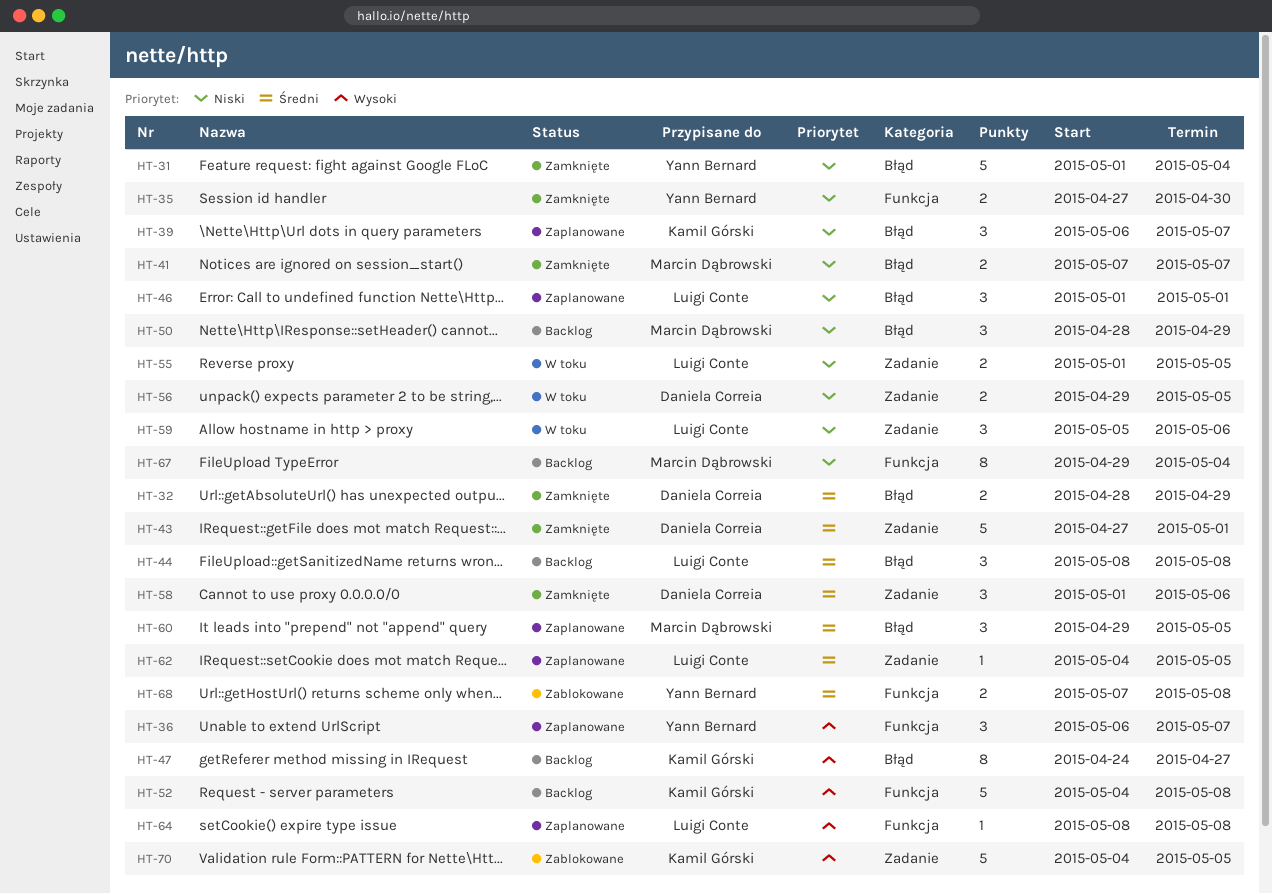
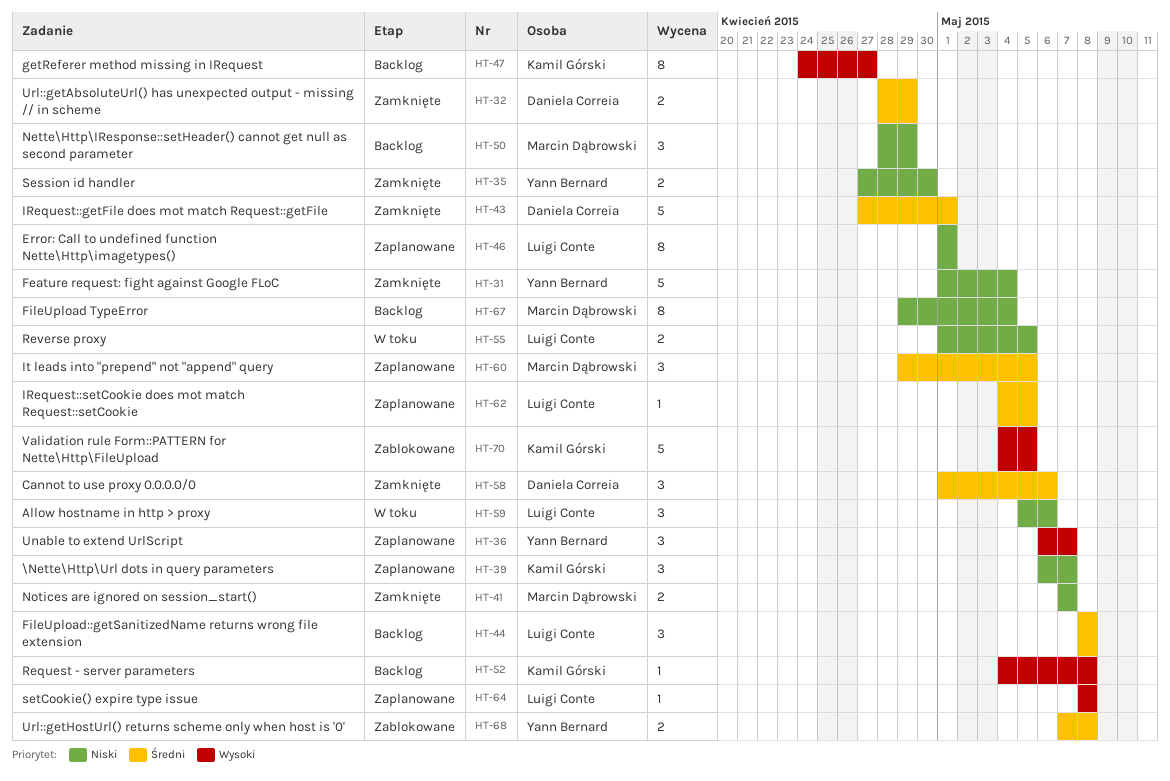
HT-46, estimate: 3 -> 8
HT-52, estimate: 5 -> 1
HT-56: present -> none

